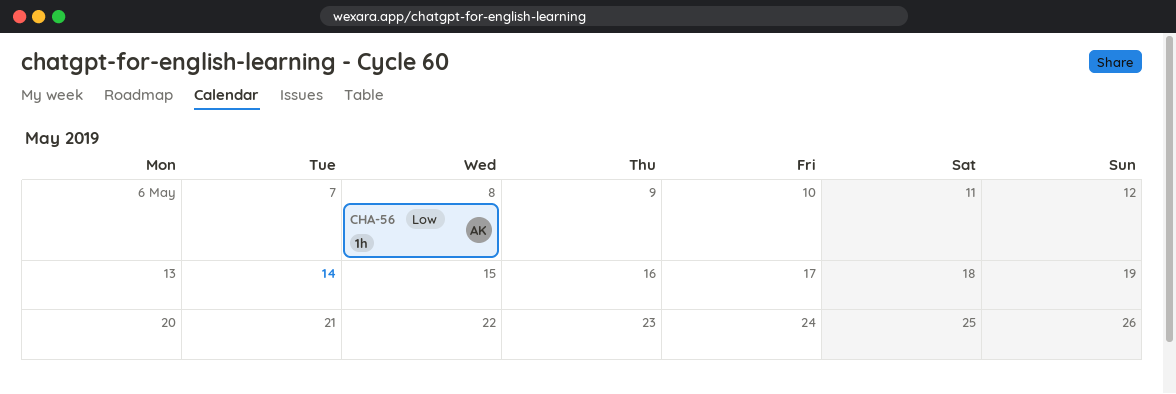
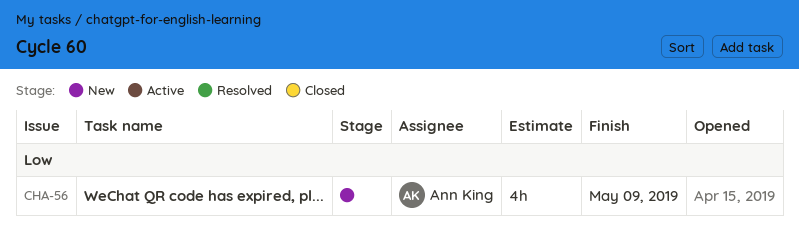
CHA-56, estimate: 1h -> 4h
CHA-56, due: May 8 -> May 9

